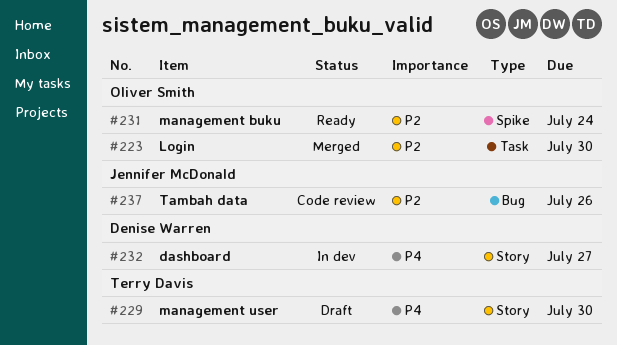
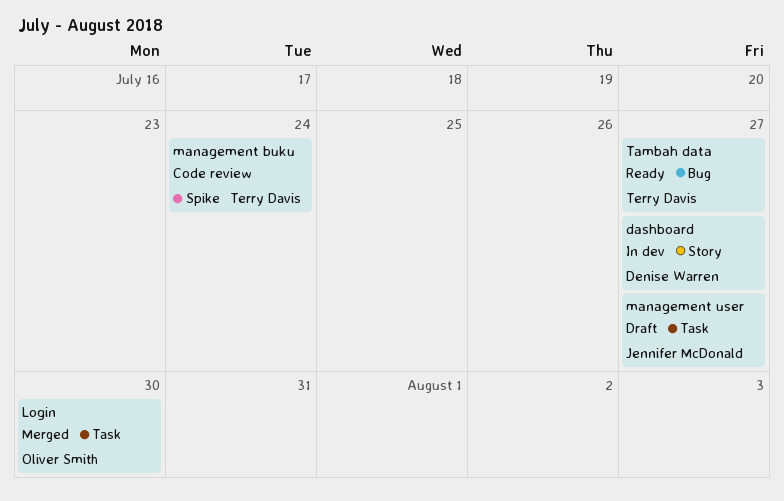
management buku, status: Ready -> Code review
management buku, owner: Oliver Smith -> Terry Davis
management user, owner: Terry Davis -> Jennifer McDonald
management user, label: Story -> Task
management user, due: Jul 30 -> Jul 27
Tambah data, status: Code review -> Ready
Tambah data, owner: Jennifer McDonald -> Terry Davis
Tambah data, due: Jul 26 -> Jul 27

